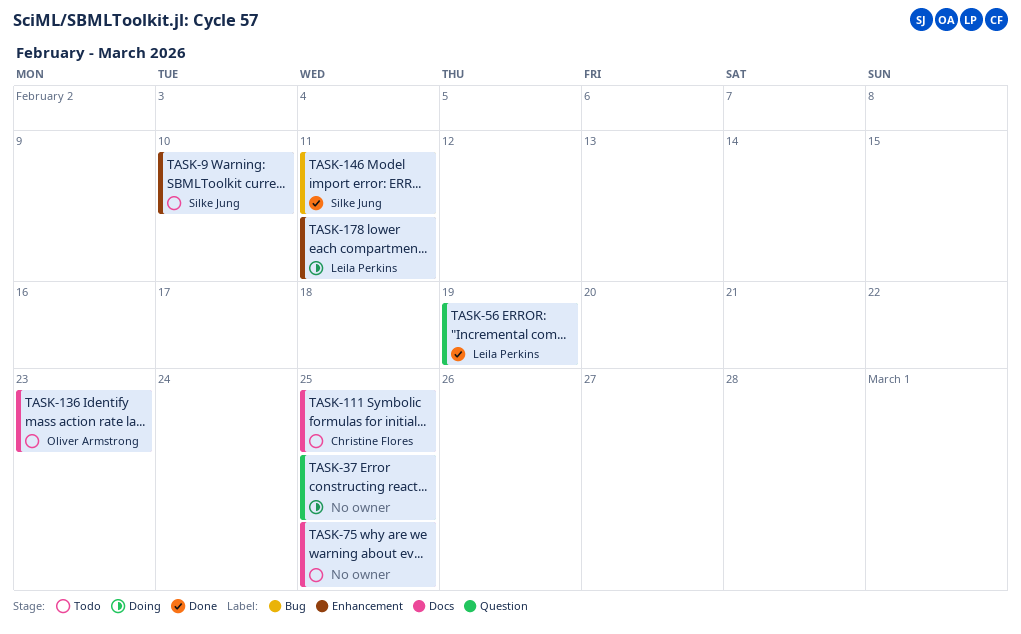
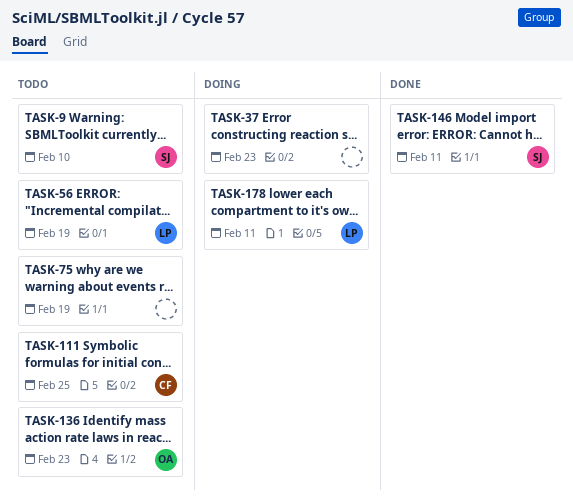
TASK-37, due: Feb 25 -> Feb 23
TASK-56, status: Done -> Todo
TASK-75, due: Feb 25 -> Feb 19

